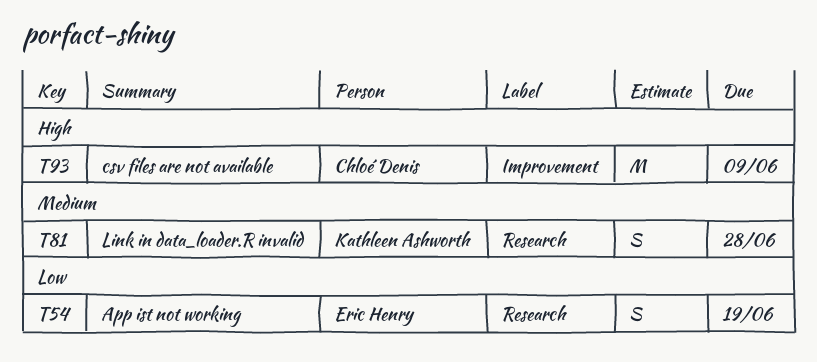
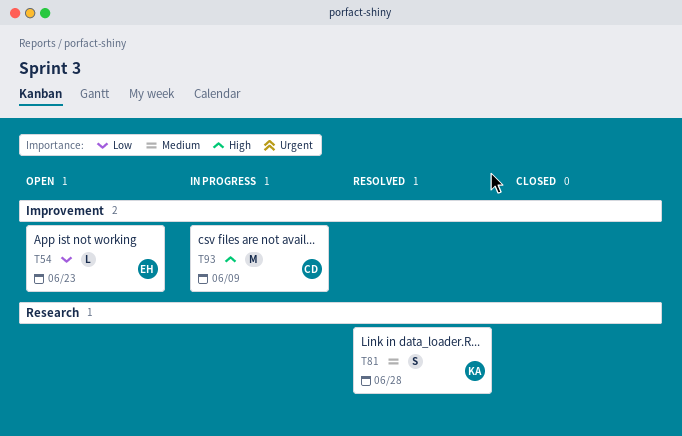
T54, label: Research -> Improvement
T54, estimate: S -> L
T54, due: Jun 19 -> Jun 23

